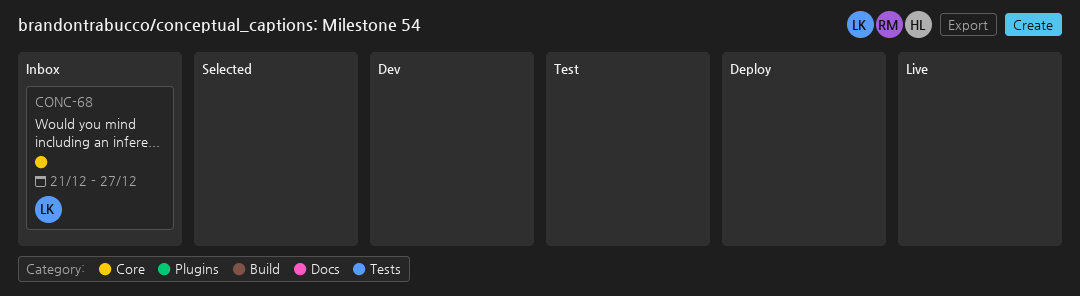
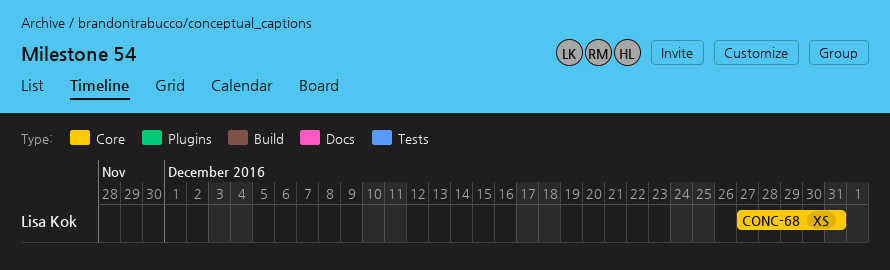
CONC-68, start: Dec 21 -> Dec 27
CONC-68, due: Dec 27 -> Dec 31

